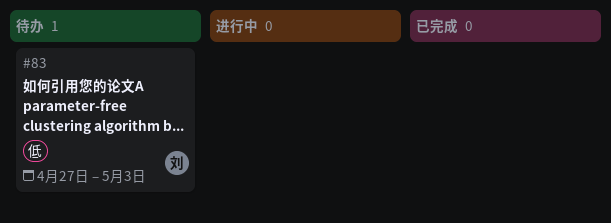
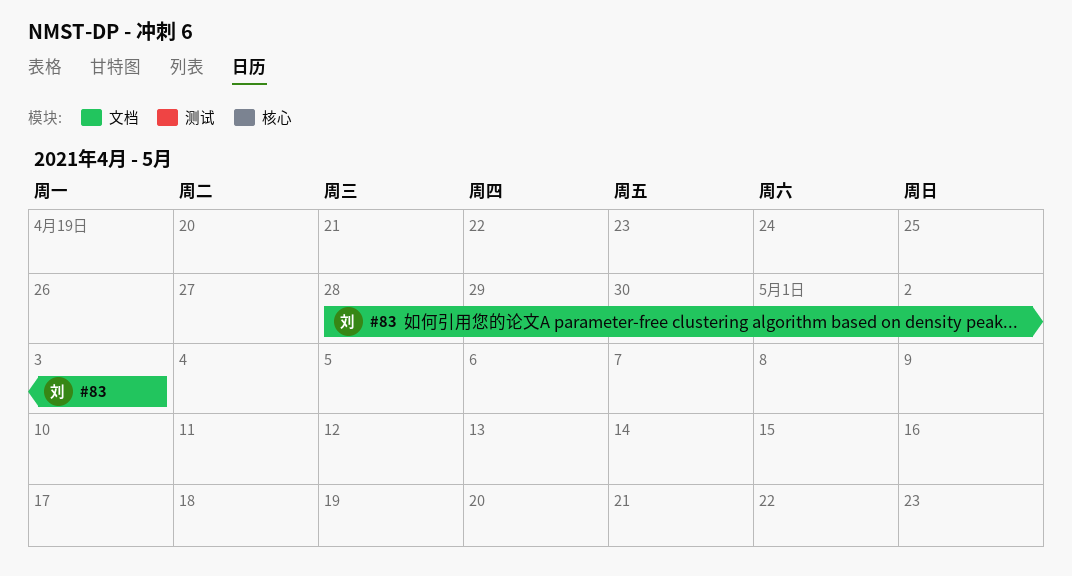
#83, start: Apr 27 -> Apr 28

